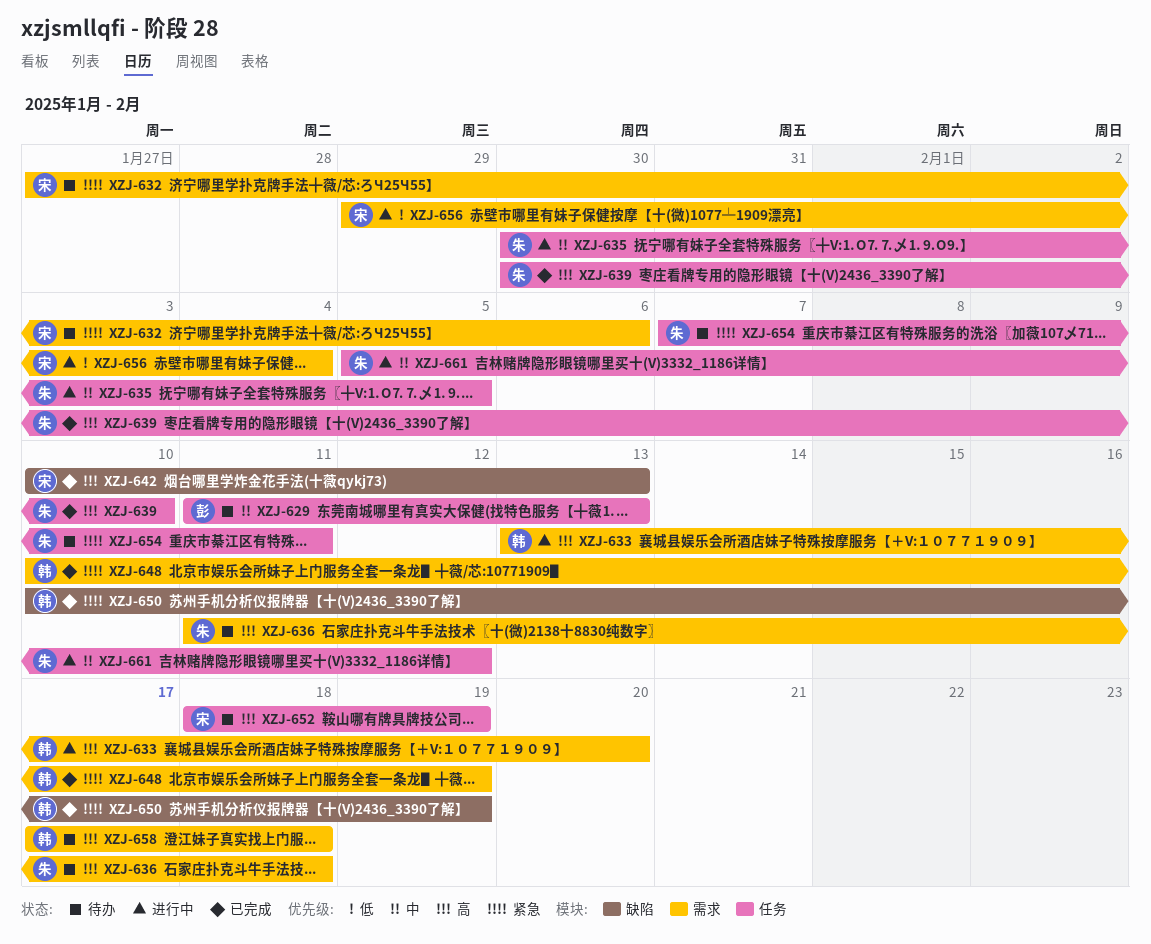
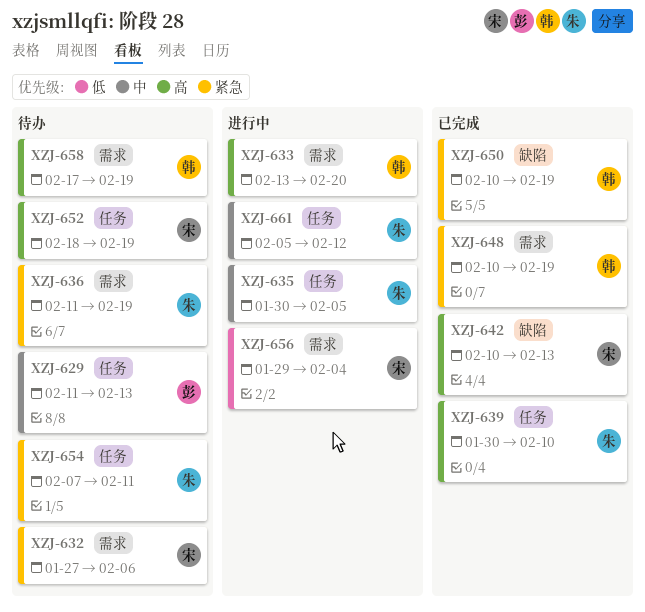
XZJ-636, priority: 高 -> 紧急
XZJ-636, due: Feb 18 -> Feb 19
XZJ-658, due: Feb 18 -> Feb 19

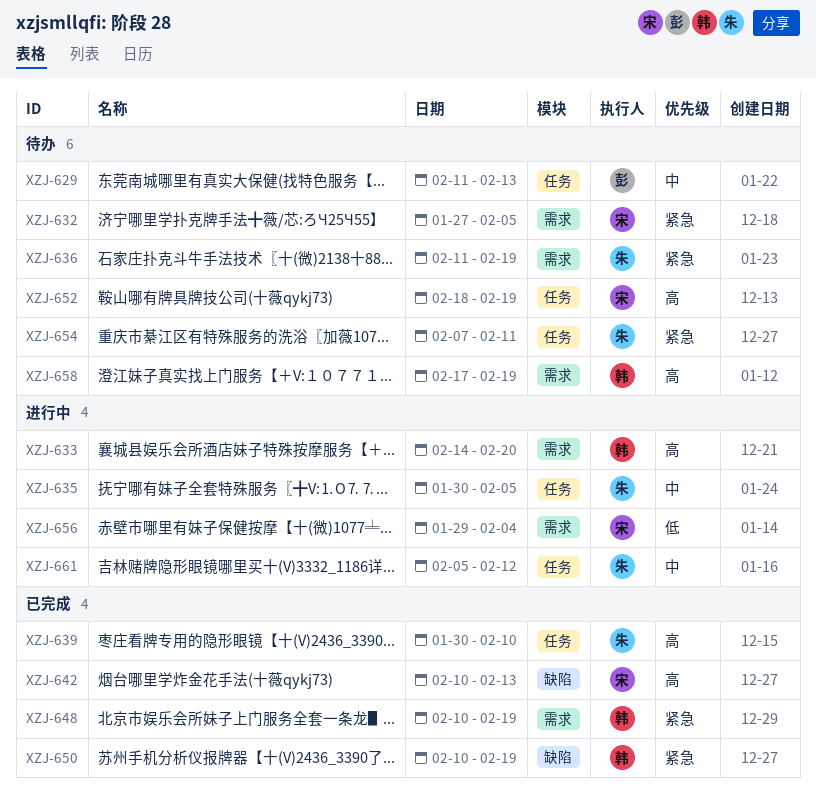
XZJ-632, due: Feb 6 -> Feb 5
XZJ-633, start: Feb 13 -> Feb 14

